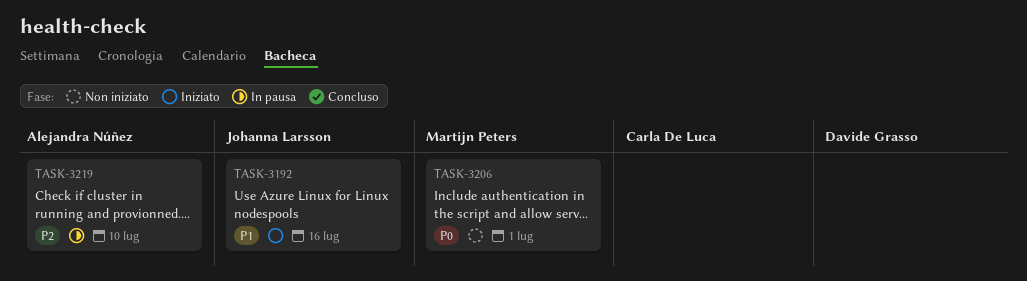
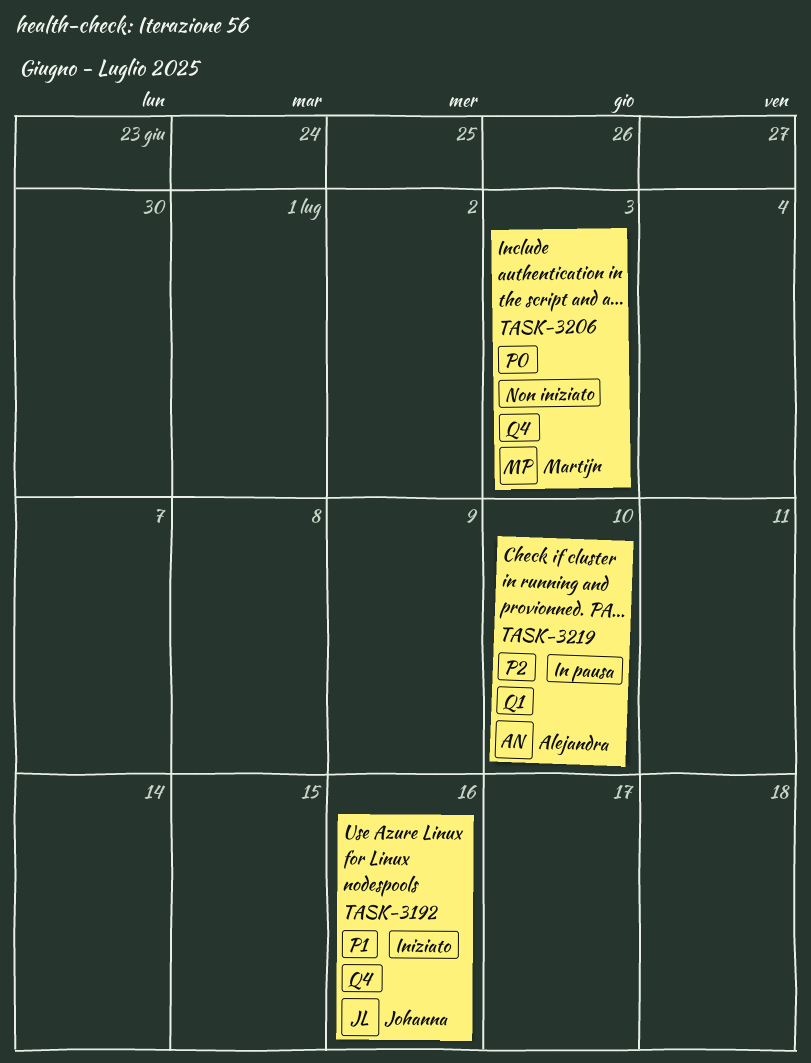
TASK-3206, due: Jul 1 -> Jul 3

